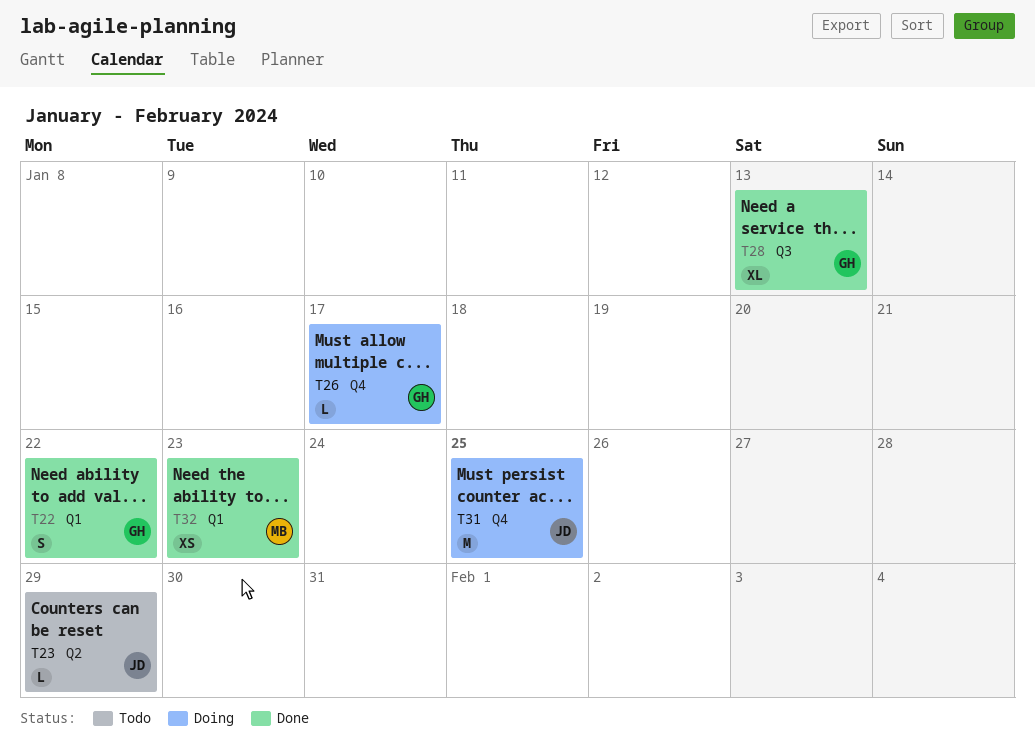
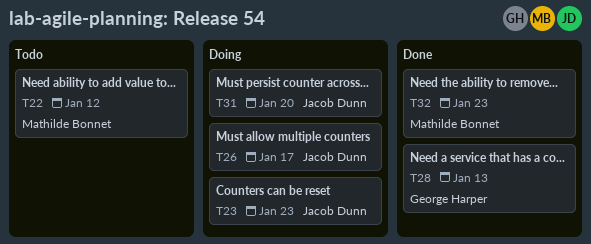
T22, status: Done -> Todo
T22, owner: George Harper -> Mathilde Bonnet
T22, due: Jan 22 -> Jan 12
T23, status: Todo -> Doing
T23, due: Jan 29 -> Jan 23
T26, owner: George Harper -> Jacob Dunn
T31, due: Jan 25 -> Jan 20

